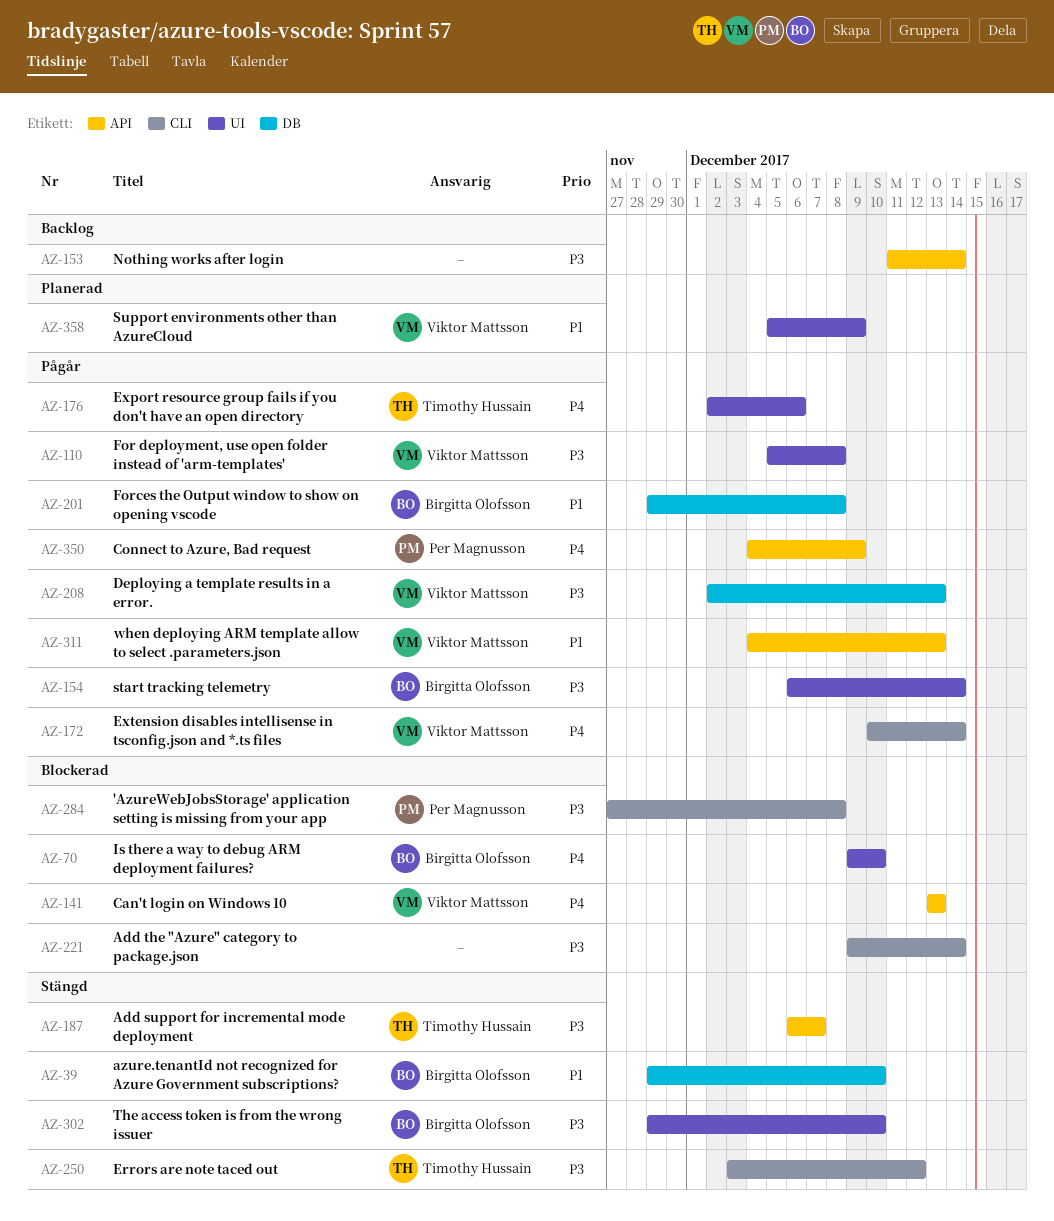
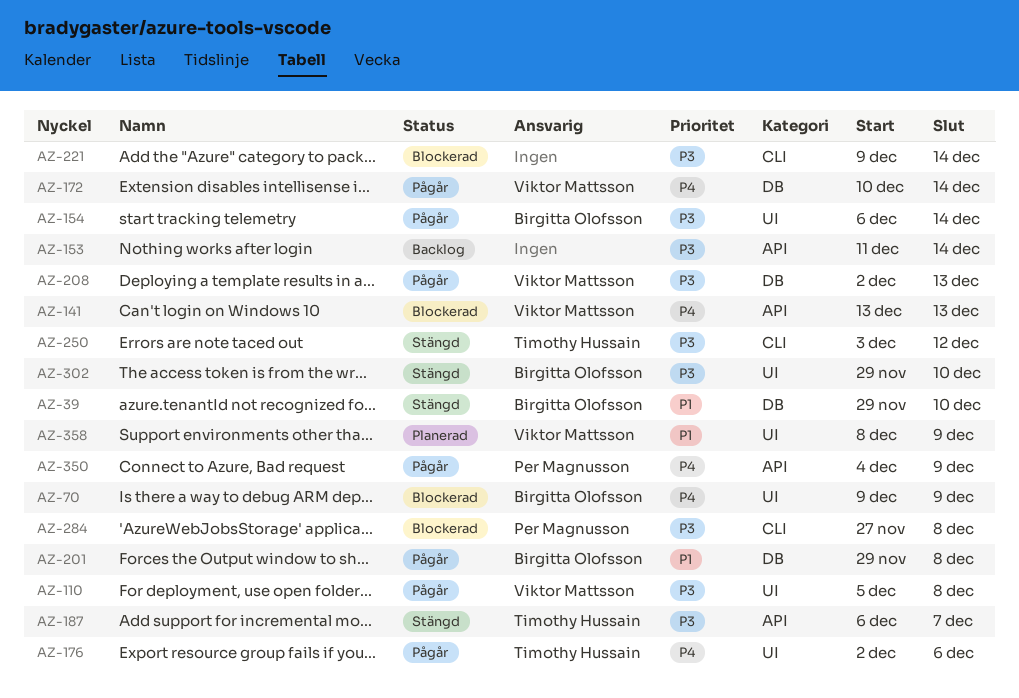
AZ-70, due: Dec 10 -> Dec 9
AZ-172, label: CLI -> DB
AZ-311: present -> none
AZ-358, start: Dec 5 -> Dec 8

